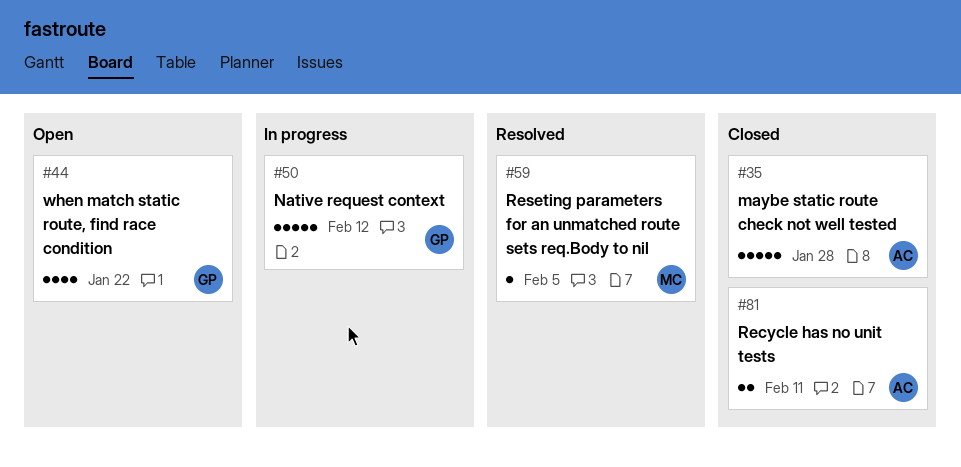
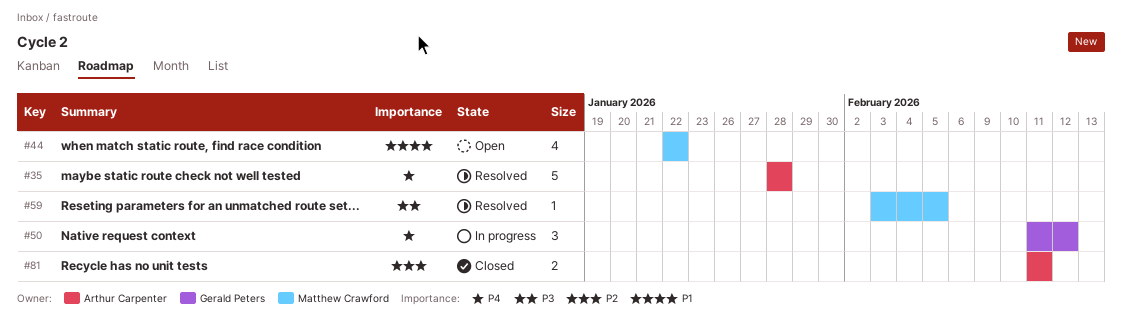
#35, status: Closed -> Resolved
#44, owner: Gerald Peters -> Matthew Crawford
#50, estimate: 5 -> 3

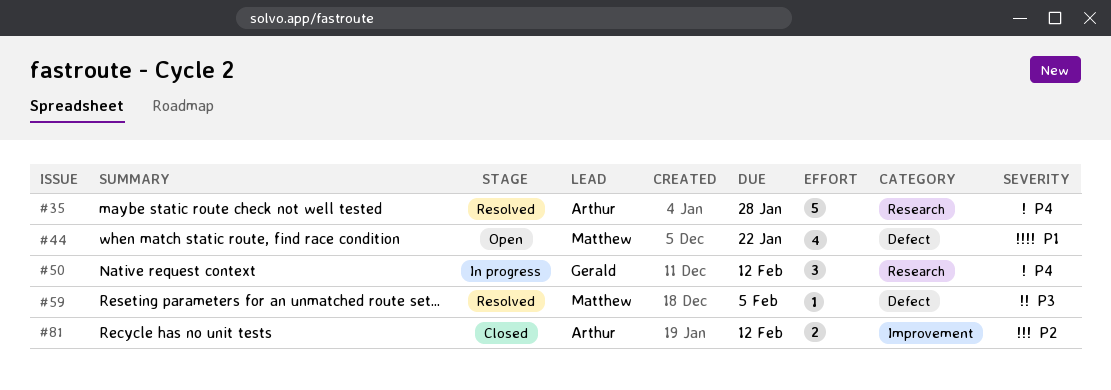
#81, due: Feb 11 -> Feb 12

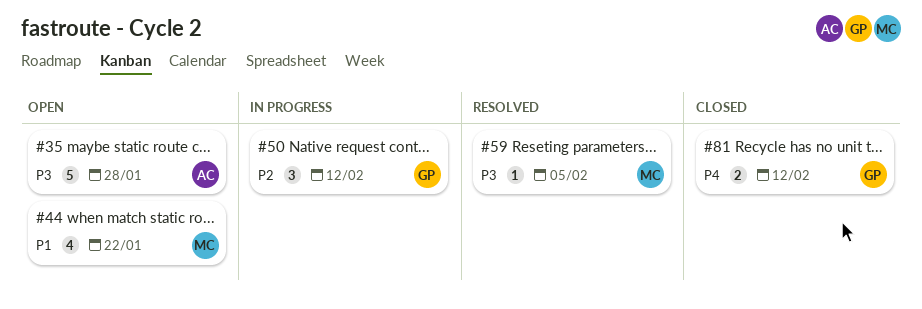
#35, status: Resolved -> Open
#35, priority: P4 -> P3
#50, priority: P4 -> P2
#81, owner: Arthur -> Gerald
#81, priority: P2 -> P4

